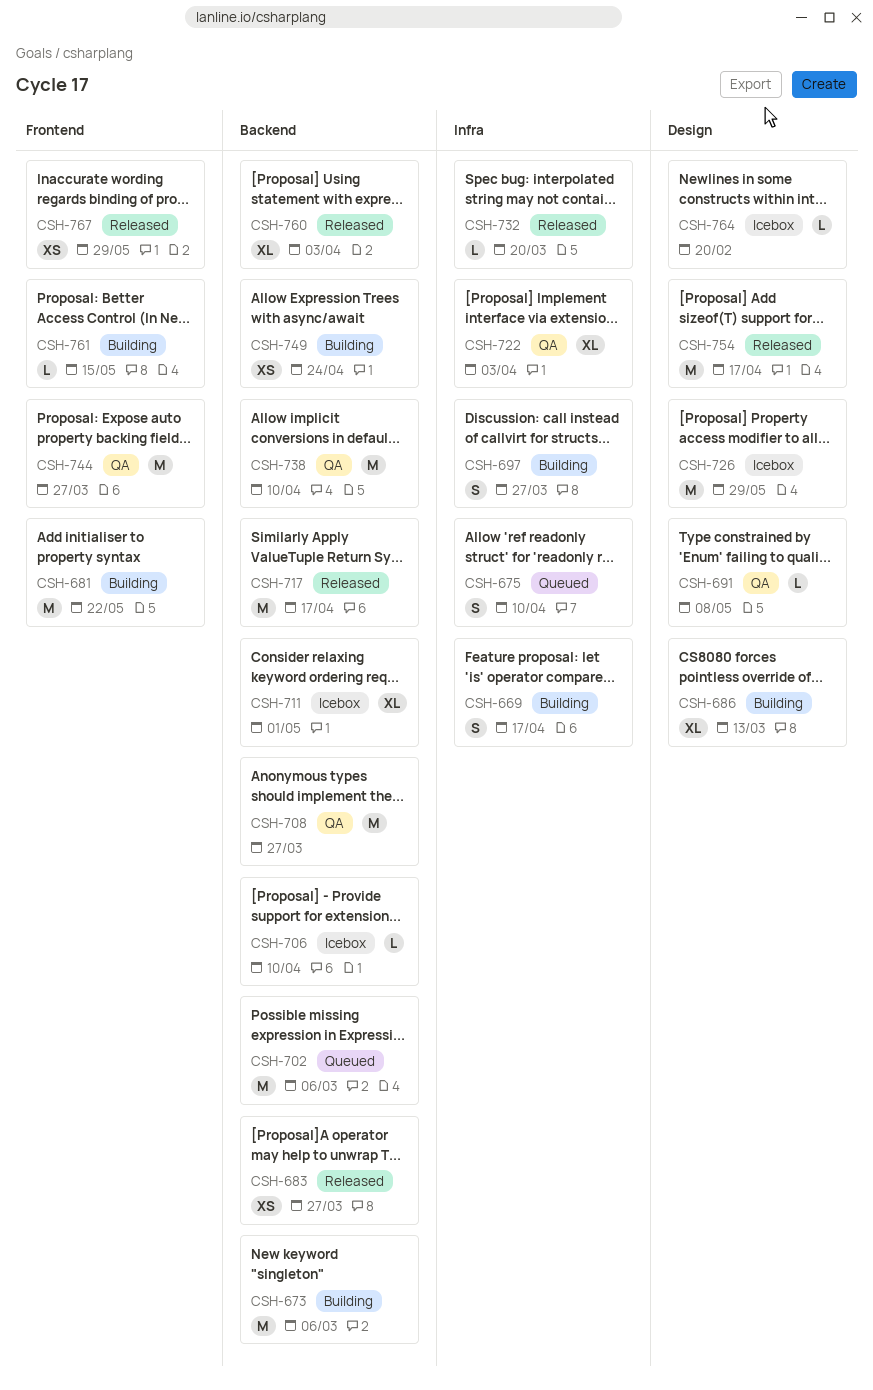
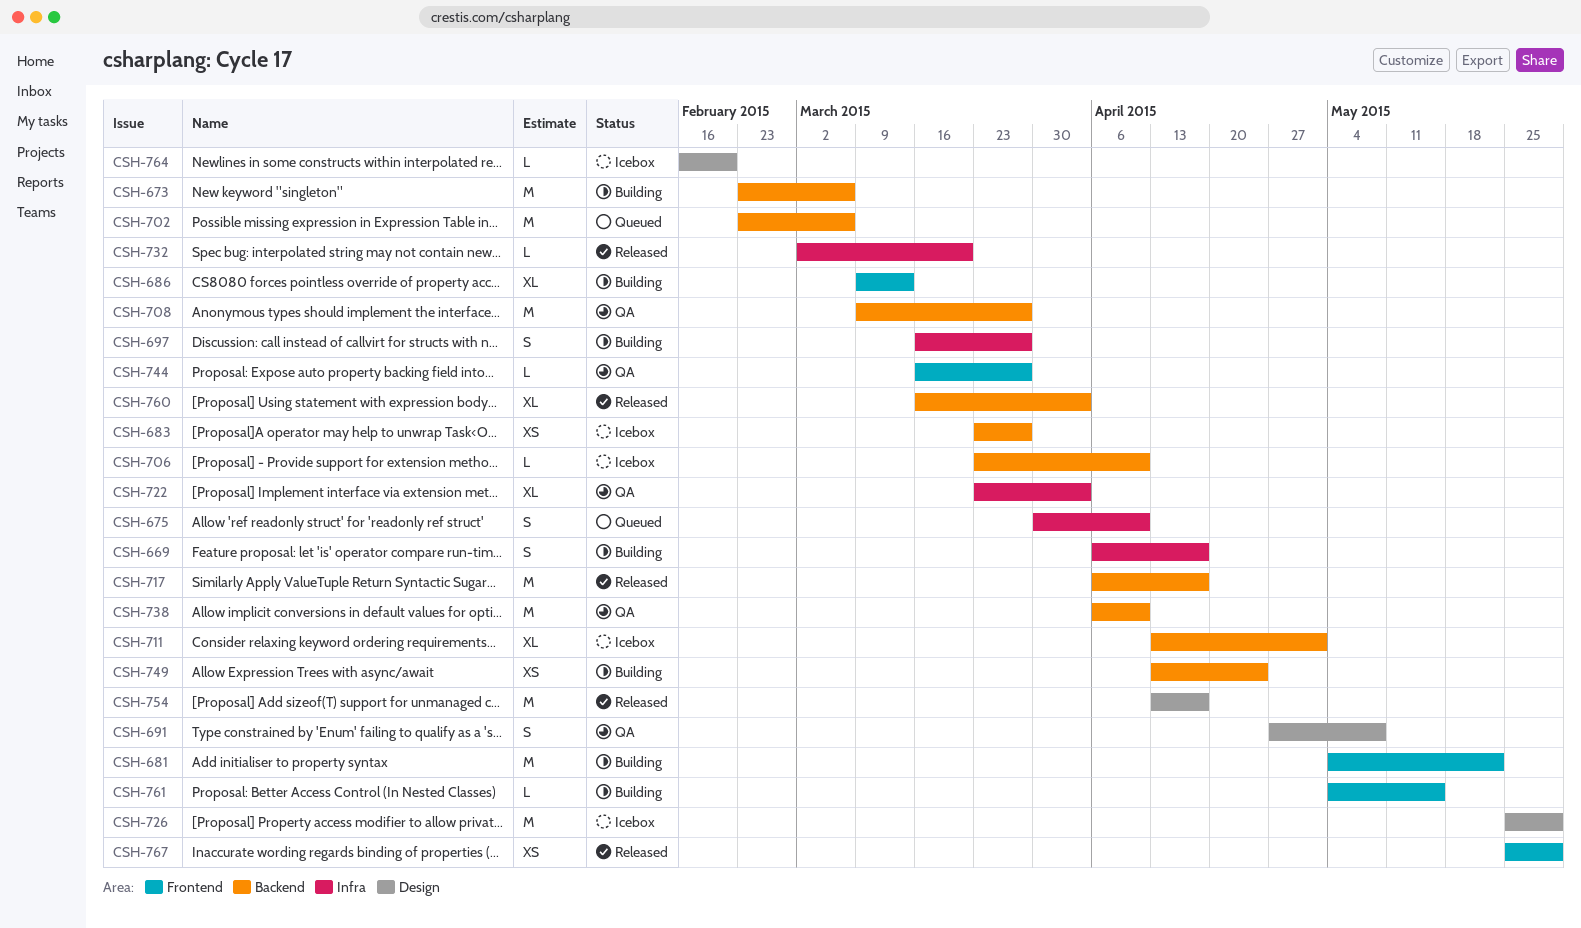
CSH-683, status: Released -> Icebox
CSH-686, label: Design -> Frontend
CSH-691, estimate: L -> S
CSH-744, estimate: M -> L

